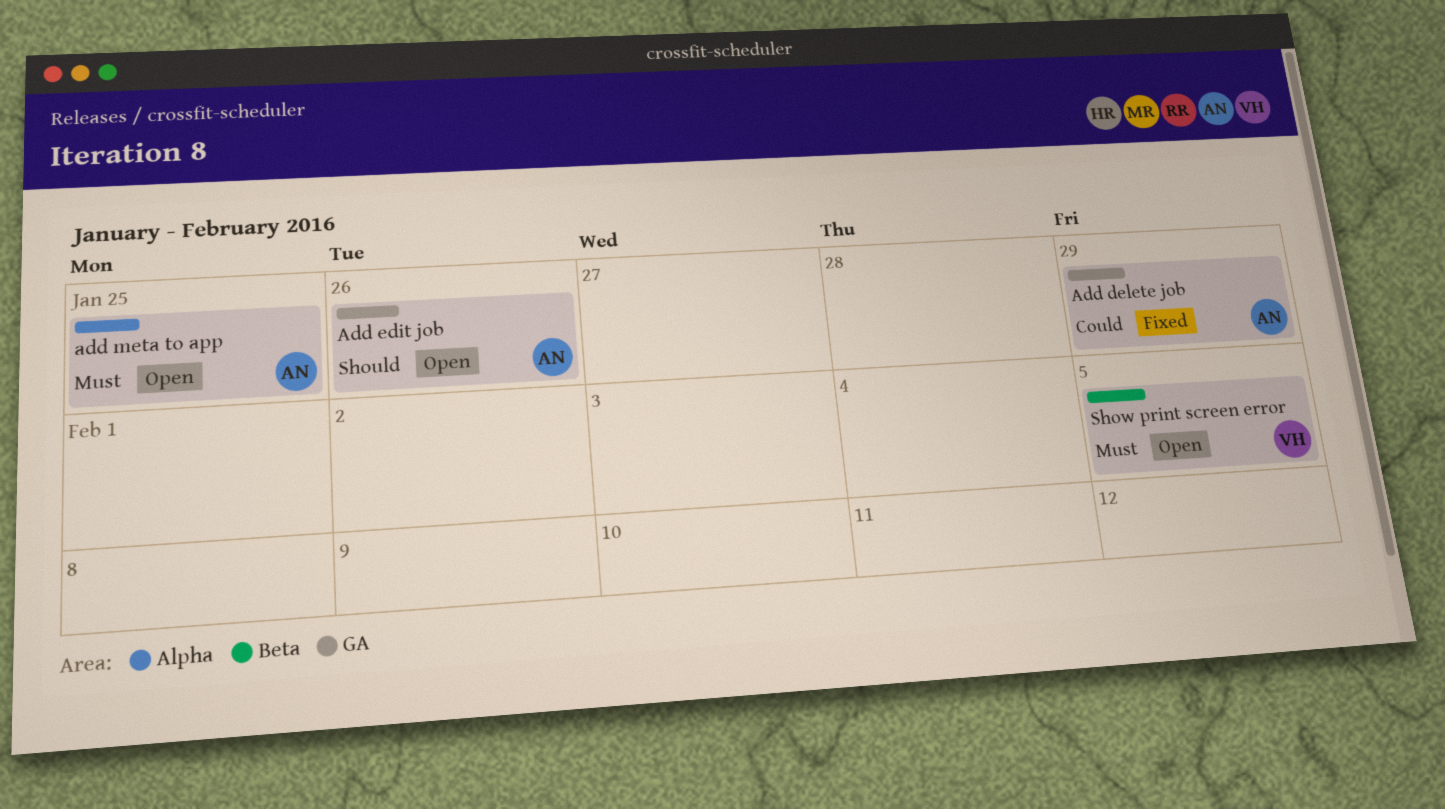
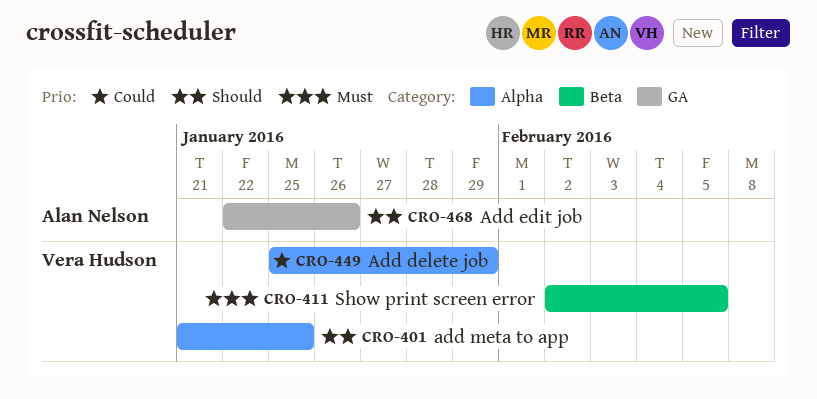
Add delete job, owner: Alan Nelson -> Vera Hudson
Add delete job, label: GA -> Alpha
add meta to app, owner: Alan Nelson -> Vera Hudson
add meta to app, priority: Must -> Should

